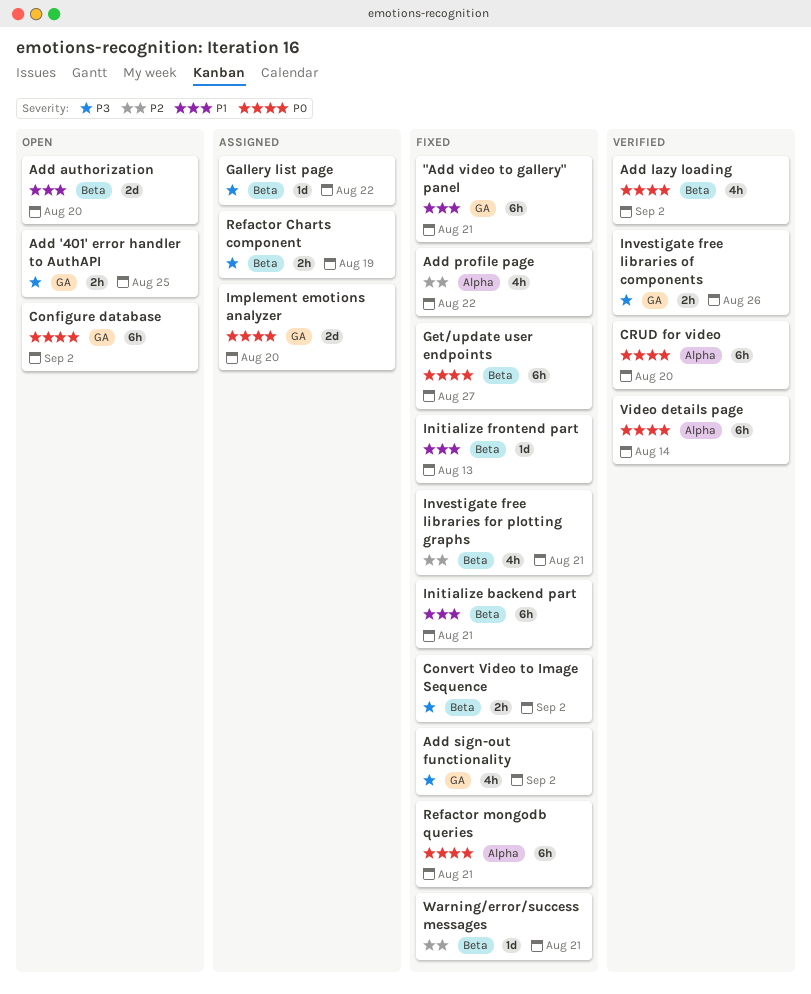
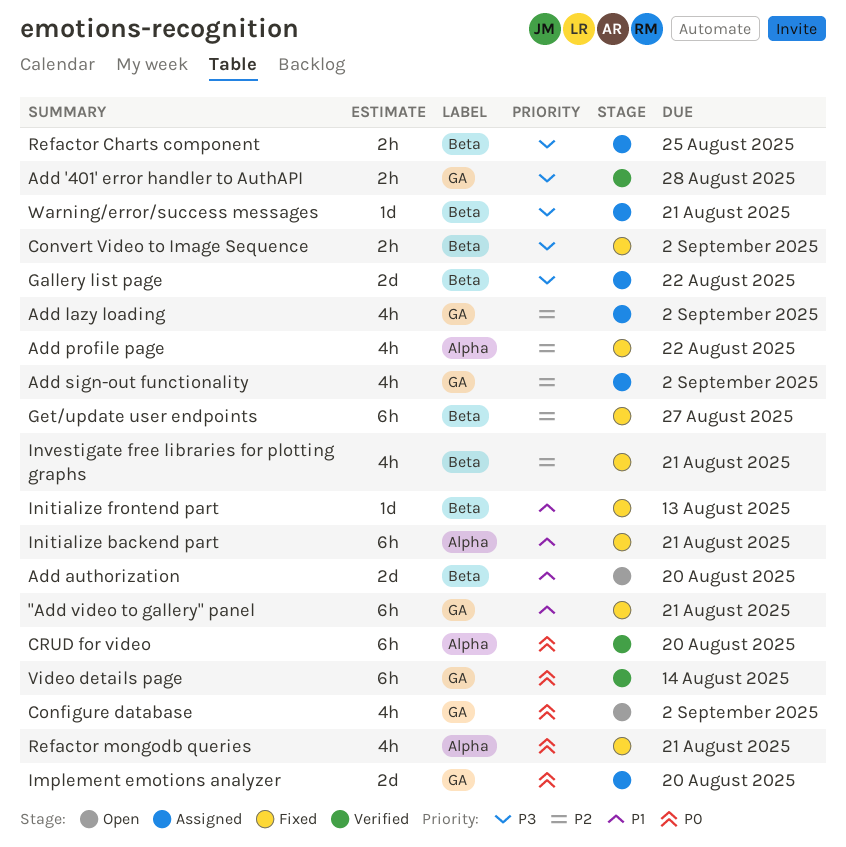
Add '401' error handler to AuthAPI, status: Open -> Verified
Add '401' error handler to AuthAPI, due: Aug 25 -> Aug 28
Add lazy loading, status: Verified -> Assigned
Add lazy loading, priority: P0 -> P2
Add lazy loading, label: Beta -> GA
Add sign-out functionality, status: Fixed -> Assigned
Add sign-out functionality, priority: P3 -> P2
Configure database, estimate: 6h -> 4h
Gallery list page, estimate: 1d -> 2d
Get/update user endpoints, priority: P0 -> P2
Initialize backend part, label: Beta -> Alpha
Investigate free libraries of components: present -> none
Refactor Charts component, due: Aug 19 -> Aug 25
Refactor mongodb queries, estimate: 6h -> 4h
Video details page, label: Alpha -> GA
Warning/error/success messages, status: Fixed -> Assigned
Warning/error/success messages, priority: P2 -> P3

